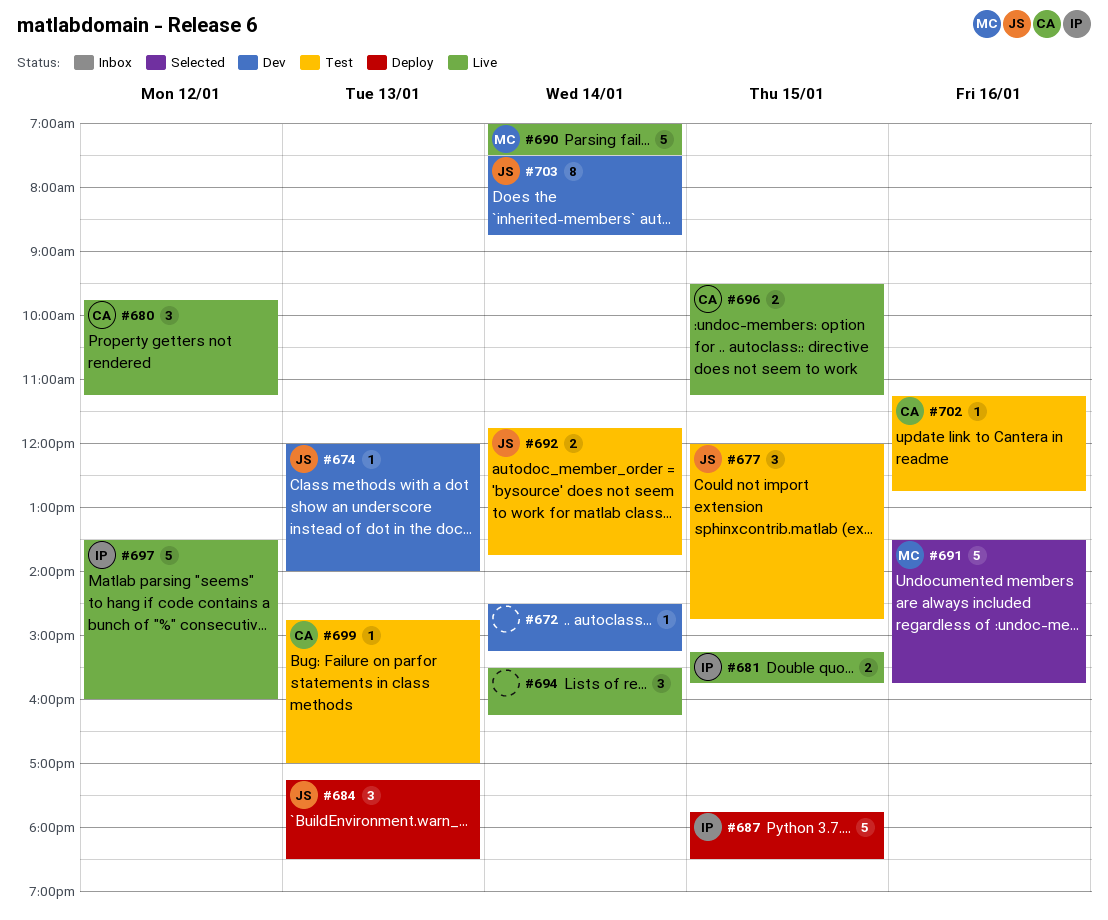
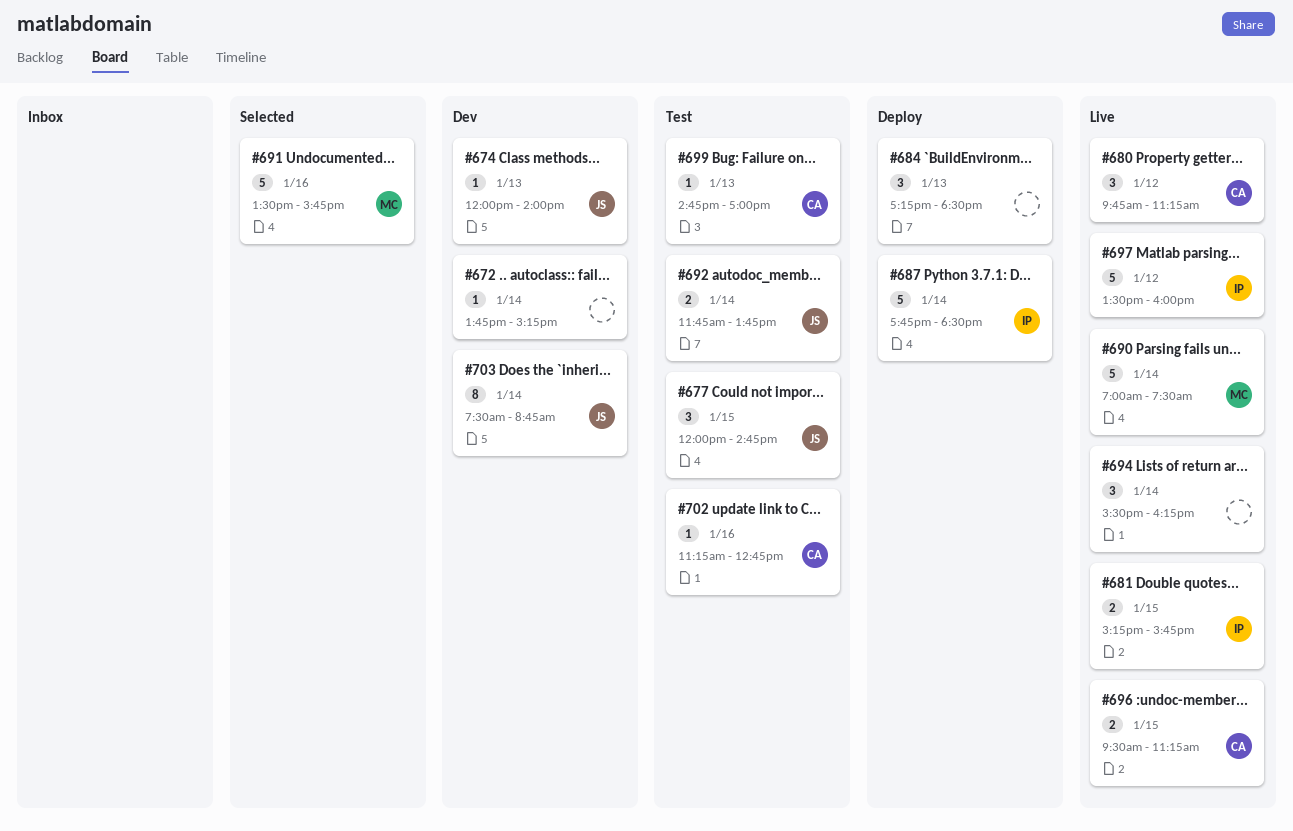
#672, begins: 14:30 -> 13:45
#684, owner: JS -> none
#687, day: Jan 15 -> Jan 14

